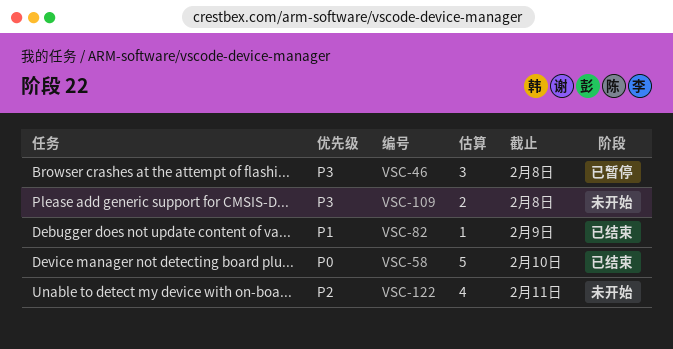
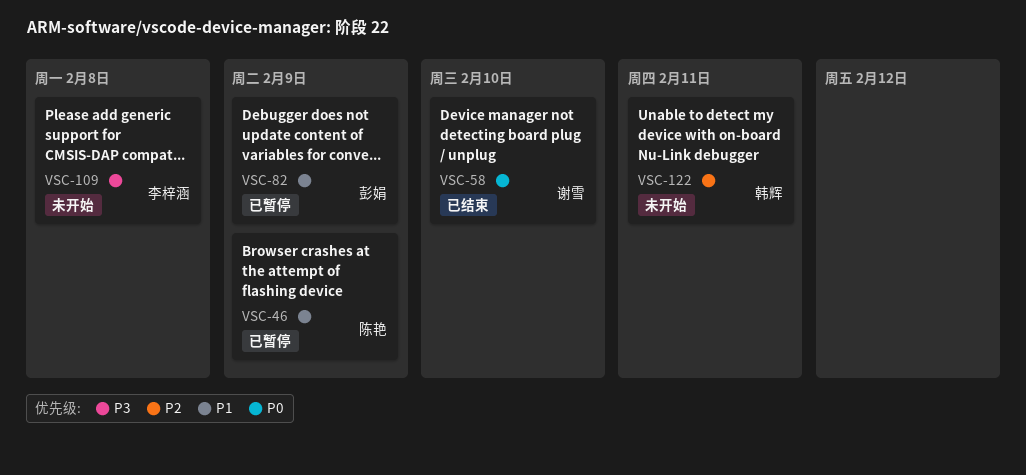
VSC-46, priority: P3 -> P1
VSC-46, due: Feb 8 -> Feb 9
VSC-82, status: 已结束 -> 已暂停

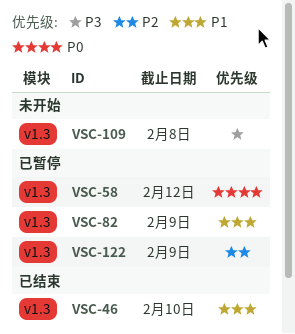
VSC-46, status: 已暂停 -> 已结束
VSC-46, due: Feb 9 -> Feb 10
VSC-58, status: 已结束 -> 已暂停
VSC-58, due: Feb 10 -> Feb 12
VSC-122, status: 未开始 -> 已暂停
VSC-122, due: Feb 11 -> Feb 9

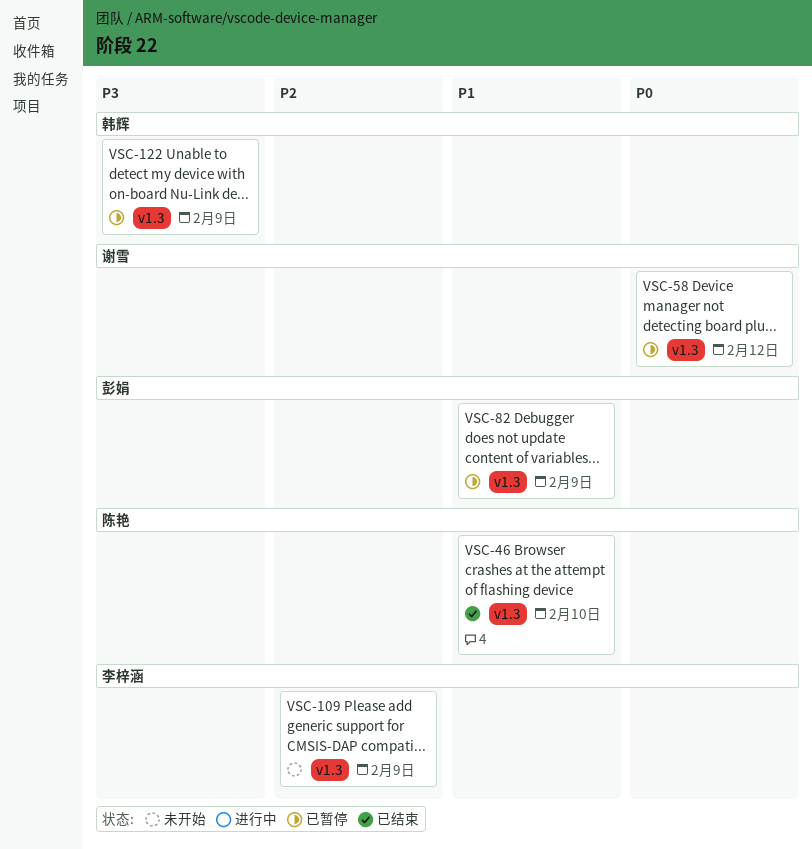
VSC-109, priority: P3 -> P2
VSC-109, due: Feb 8 -> Feb 9
VSC-122, priority: P2 -> P3

